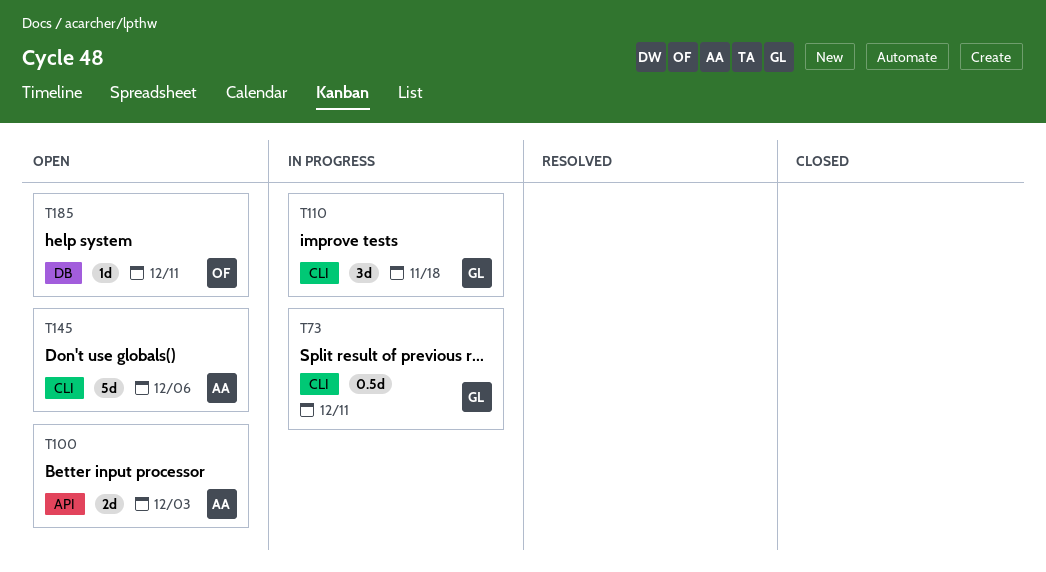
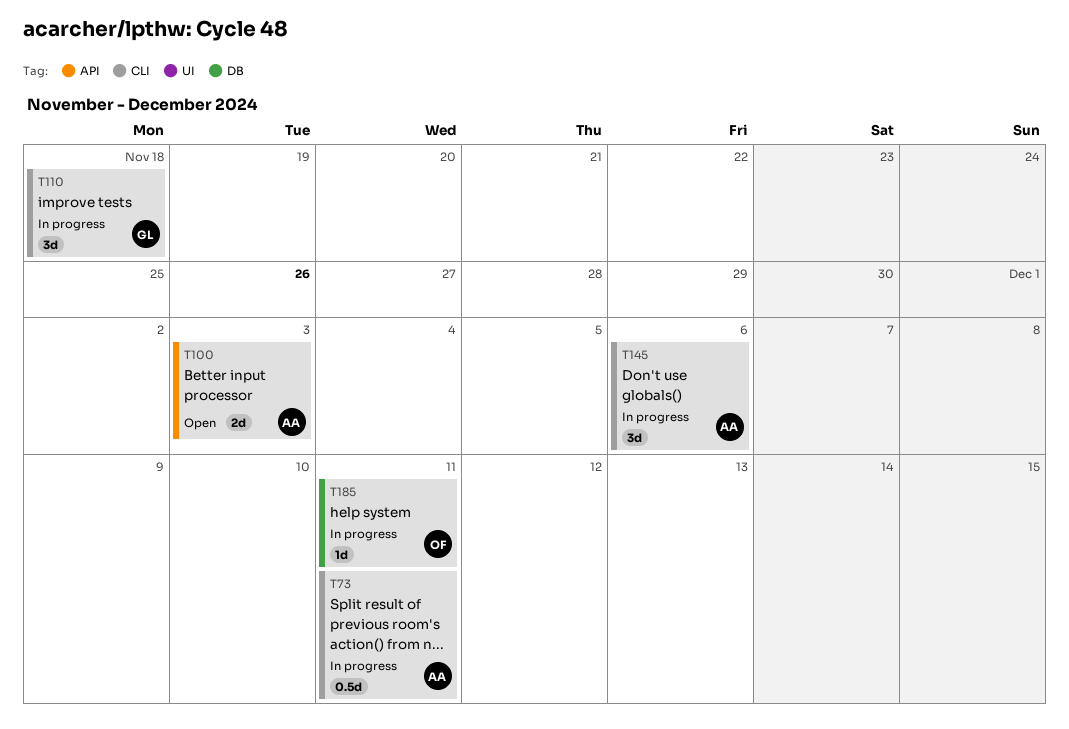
T73, owner: GL -> AA
T145, status: Open -> In progress
T145, estimate: 5d -> 3d
T185, status: Open -> In progress

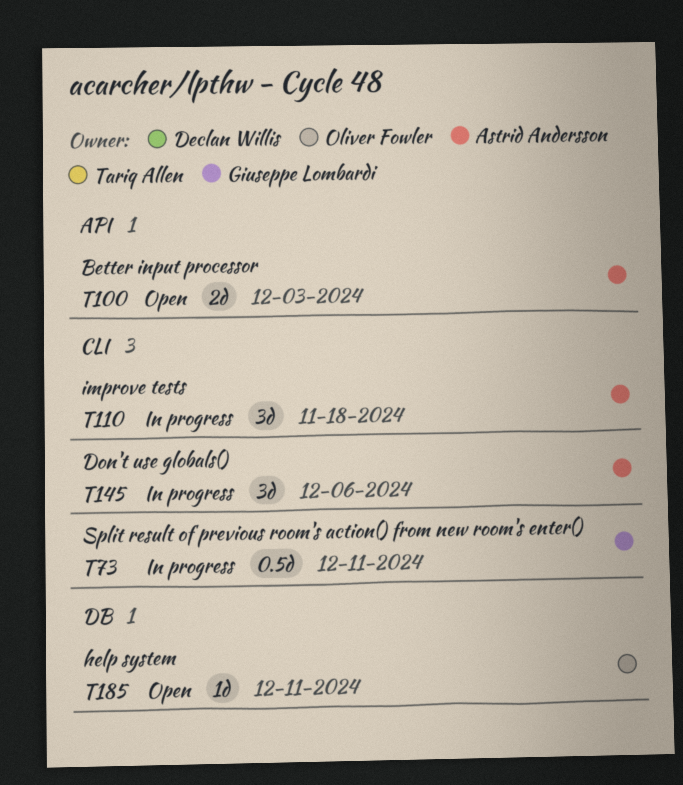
T73, owner: Astrid Andersson -> Giuseppe Lombardi
T110, owner: Giuseppe Lombardi -> Astrid Andersson
T185, status: In progress -> Open

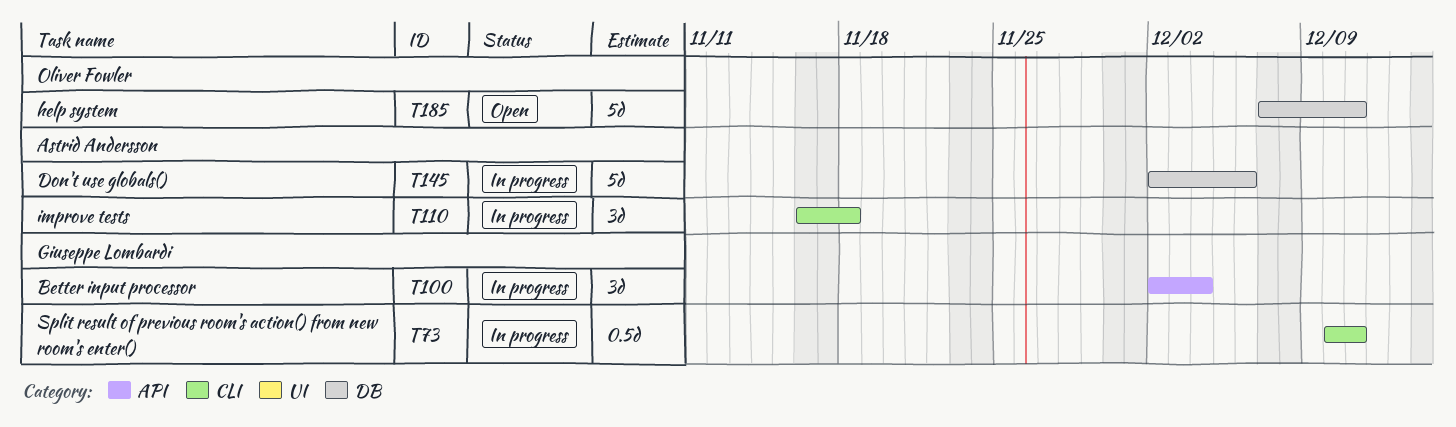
T100, status: Open -> In progress
T100, owner: Astrid Andersson -> Giuseppe Lombardi
T100, estimate: 2d -> 3d
T100, due: Dec 3 -> Dec 4
T145, label: CLI -> DB
T145, estimate: 3d -> 5d
T185, estimate: 1d -> 5d

